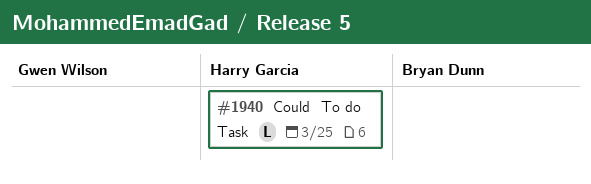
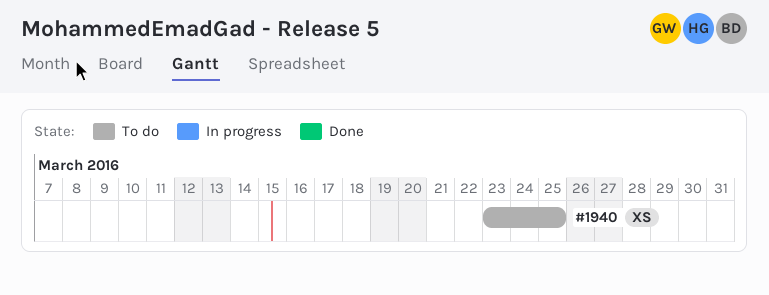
#1940, estimate: L -> XS

